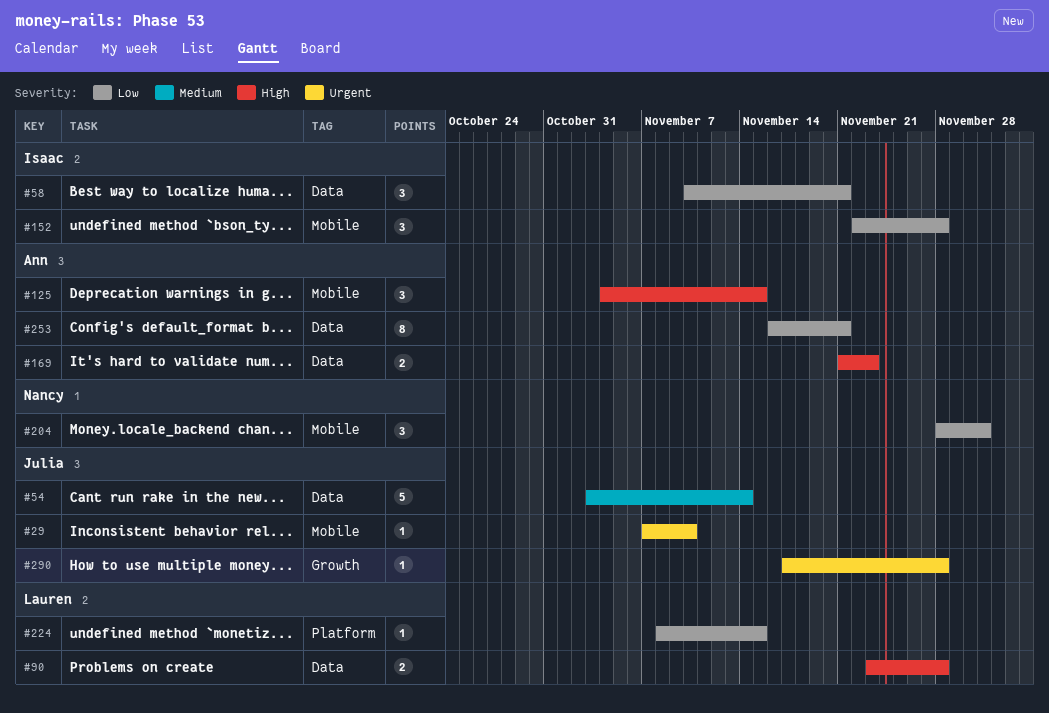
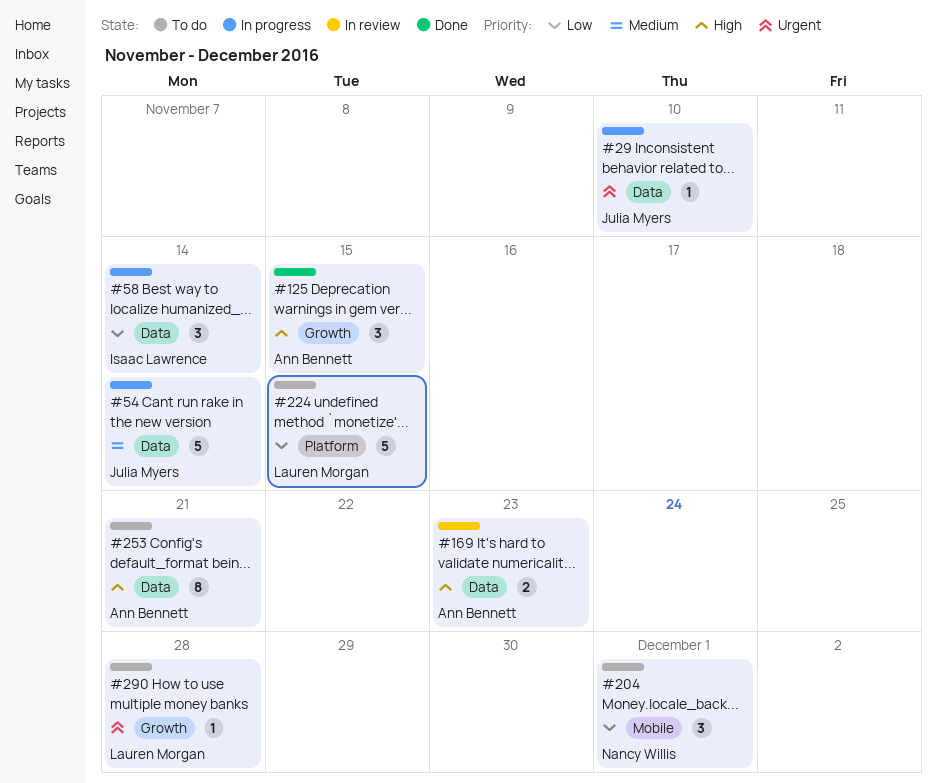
#29, label: Mobile -> Data
#58, due: Nov 21 -> Nov 14
#90: present -> none
#125, label: Mobile -> Growth
#152: present -> none
#224, estimate: 1 -> 5
#253, priority: Low -> High
#290, owner: Julia Myers -> Lauren Morgan

